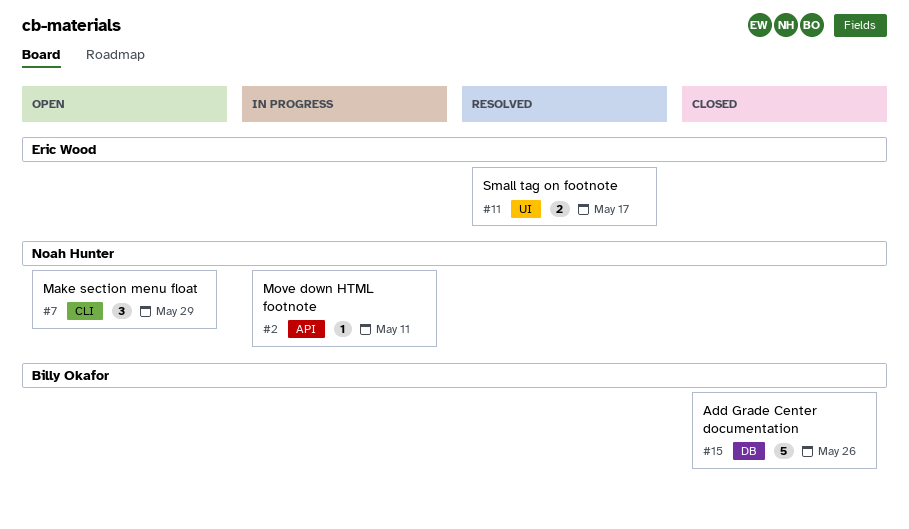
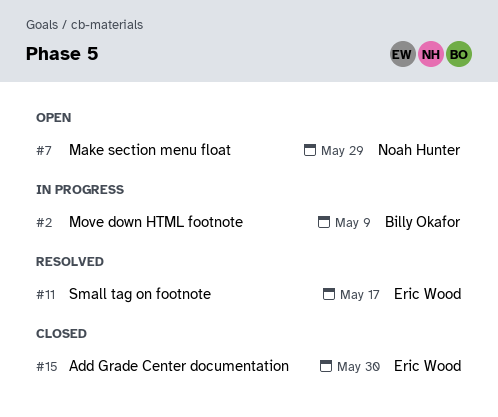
#2, owner: Noah Hunter -> Billy Okafor
#2, due: May 11 -> May 9
#15, owner: Billy Okafor -> Eric Wood
#15, due: May 26 -> May 30

